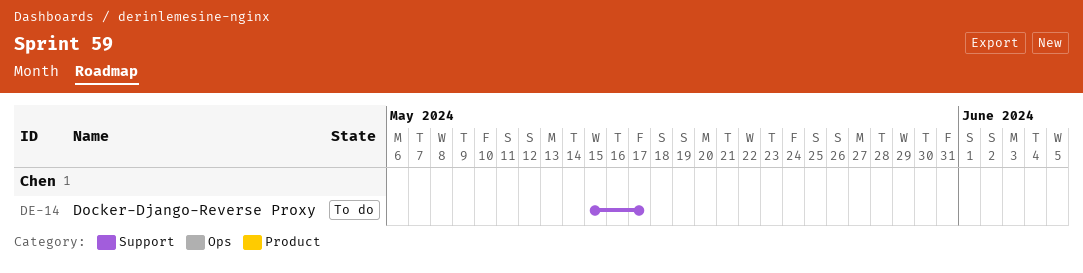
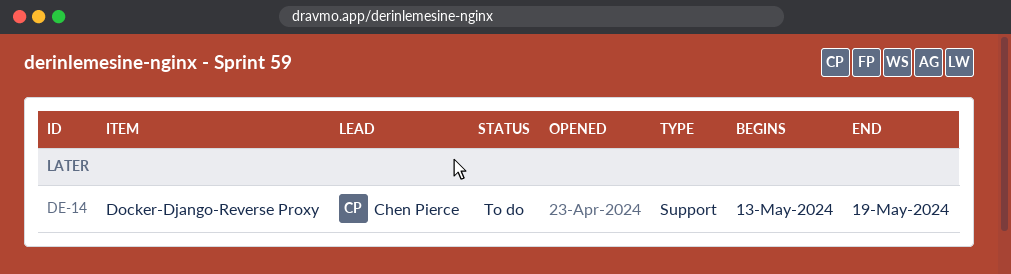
DE-14, start: May 15 -> May 13
DE-14, due: May 17 -> May 19

